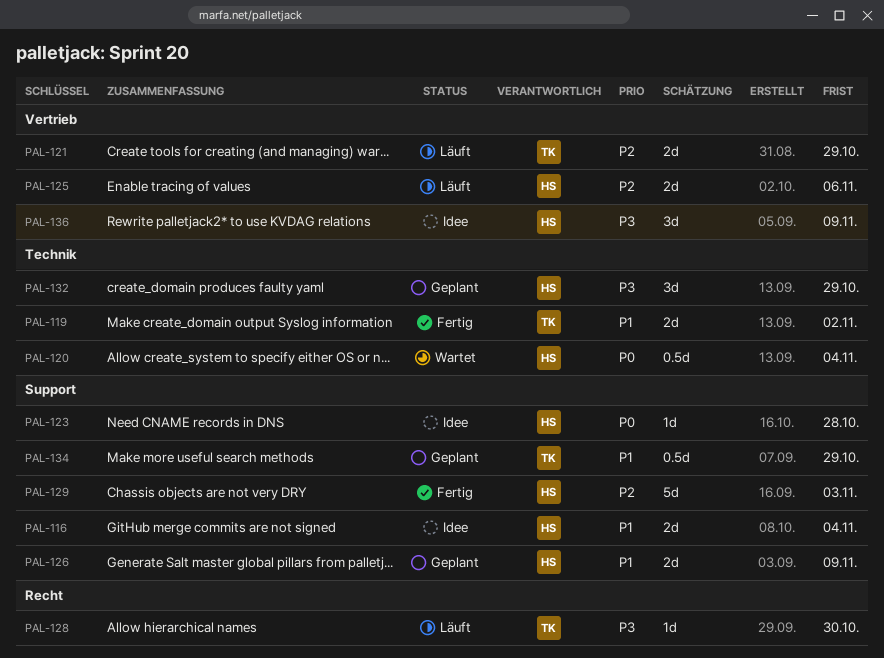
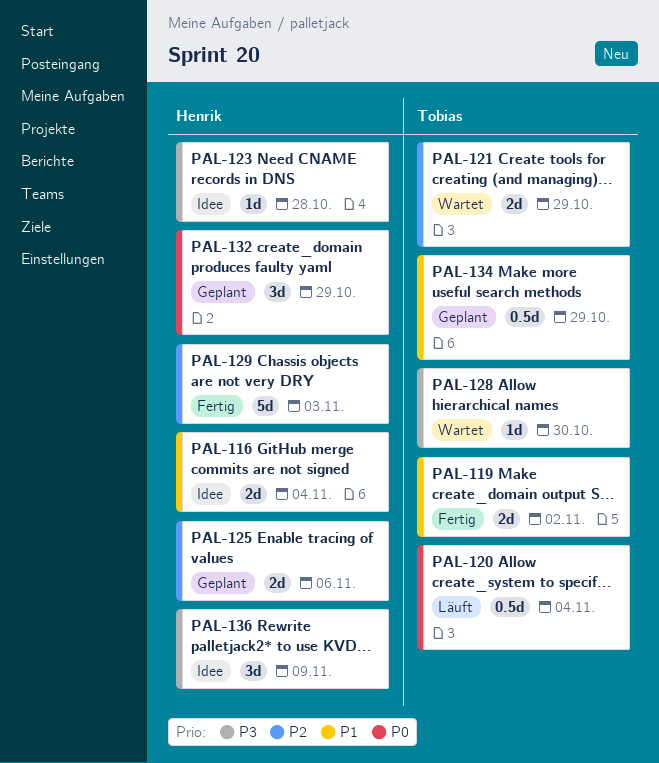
PAL-120, status: Wartet -> Läuft
PAL-120, owner: Henrik -> Tobias
PAL-121, status: Läuft -> Wartet
PAL-123, priority: P0 -> P3
PAL-125, status: Läuft -> Geplant
PAL-126: present -> none
PAL-128, status: Läuft -> Wartet
PAL-132, priority: P3 -> P0

